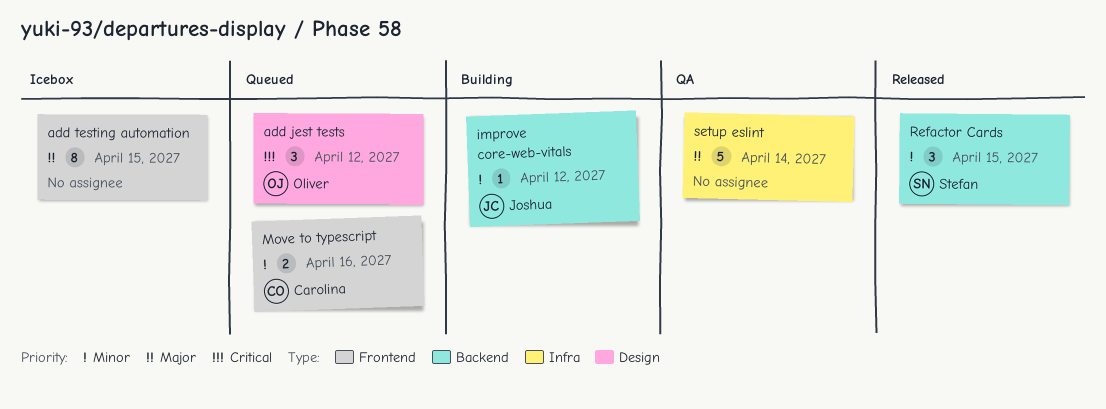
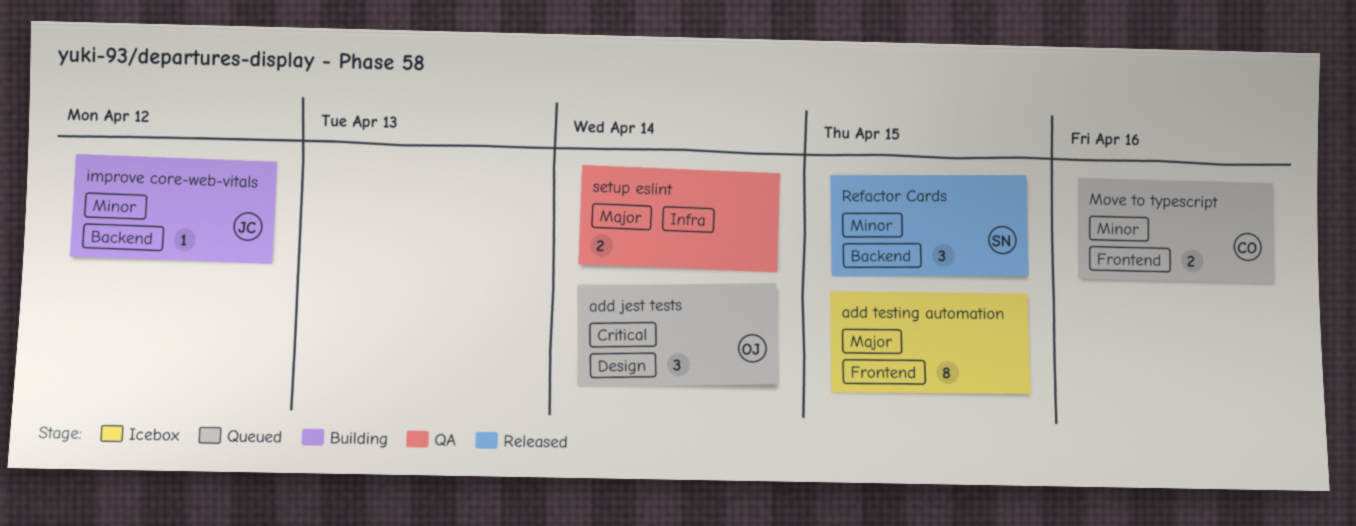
add jest tests, due: Apr 12 -> Apr 14
setup eslint, estimate: 5 -> 2

